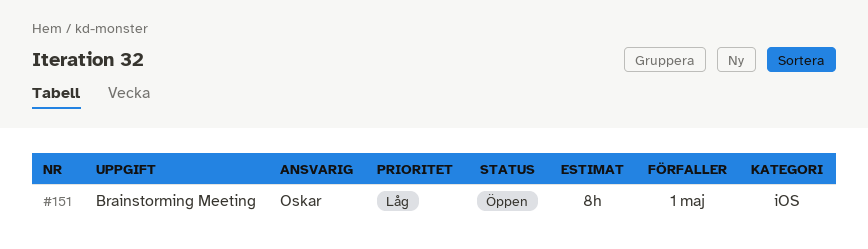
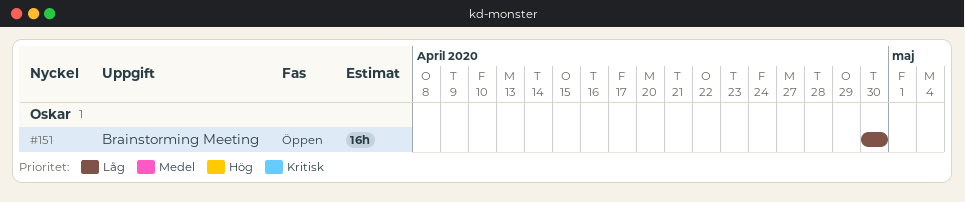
#151, estimate: 8h -> 16h
#151, due: May 1 -> Apr 30

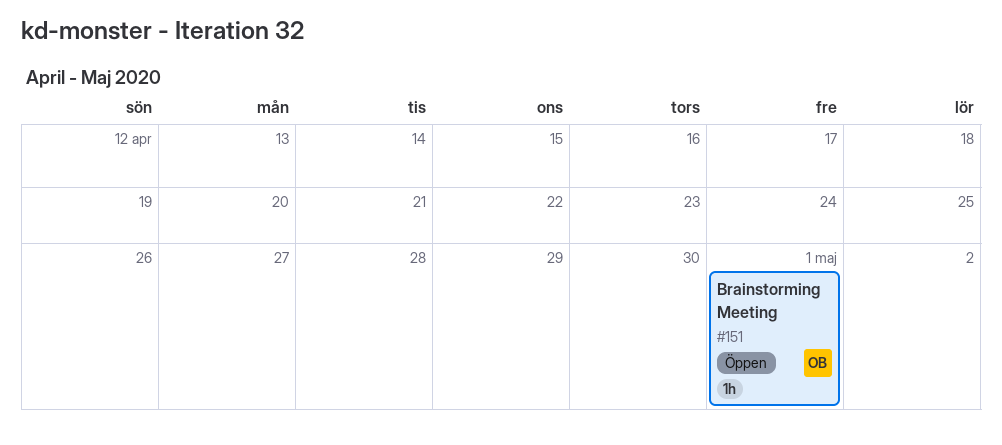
#151, estimate: 16h -> 1h
#151, due: Apr 30 -> May 1

